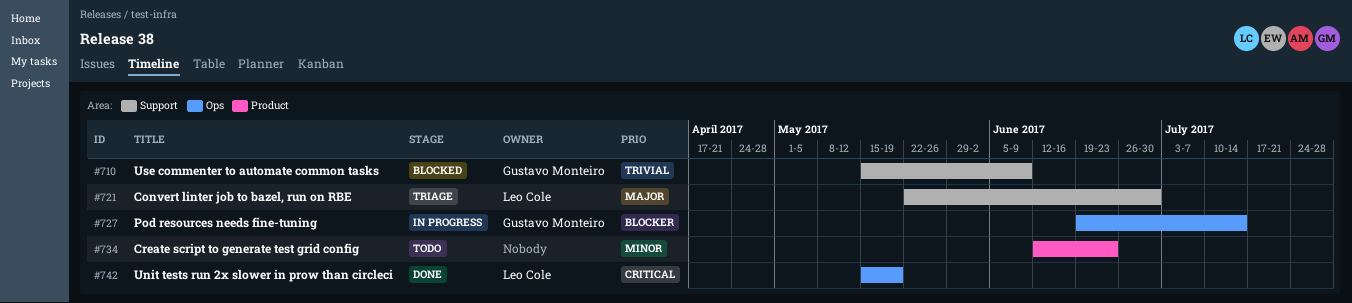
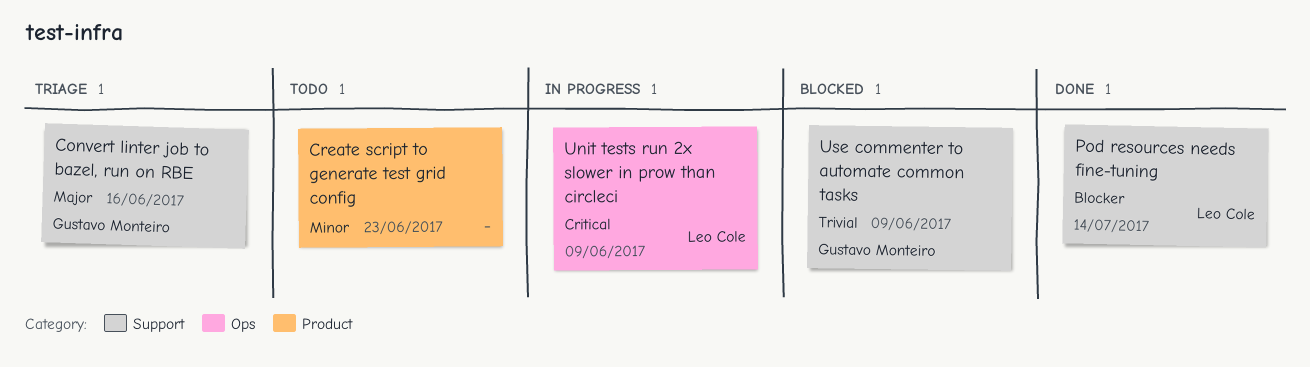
Convert linter job to bazel, run on RBE, owner: Leo Cole -> Gustavo Monteiro
Convert linter job to bazel, run on RBE, due: Jun 30 -> Jun 16
Pod resources needs fine-tuning, status: In progress -> Done
Pod resources needs fine-tuning, owner: Gustavo Monteiro -> Leo Cole
Pod resources needs fine-tuning, label: Ops -> Support
Unit tests run 2x slower in prow than circleci, status: Done -> In progress
Unit tests run 2x slower in prow than circleci, due: May 19 -> Jun 9

